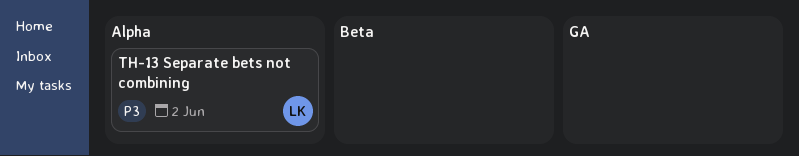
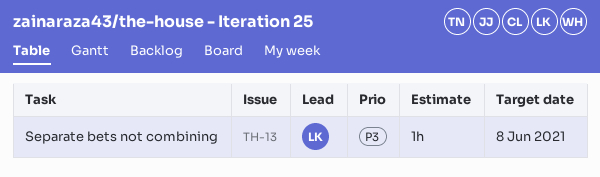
TH-13, due: Jun 2 -> Jun 8

